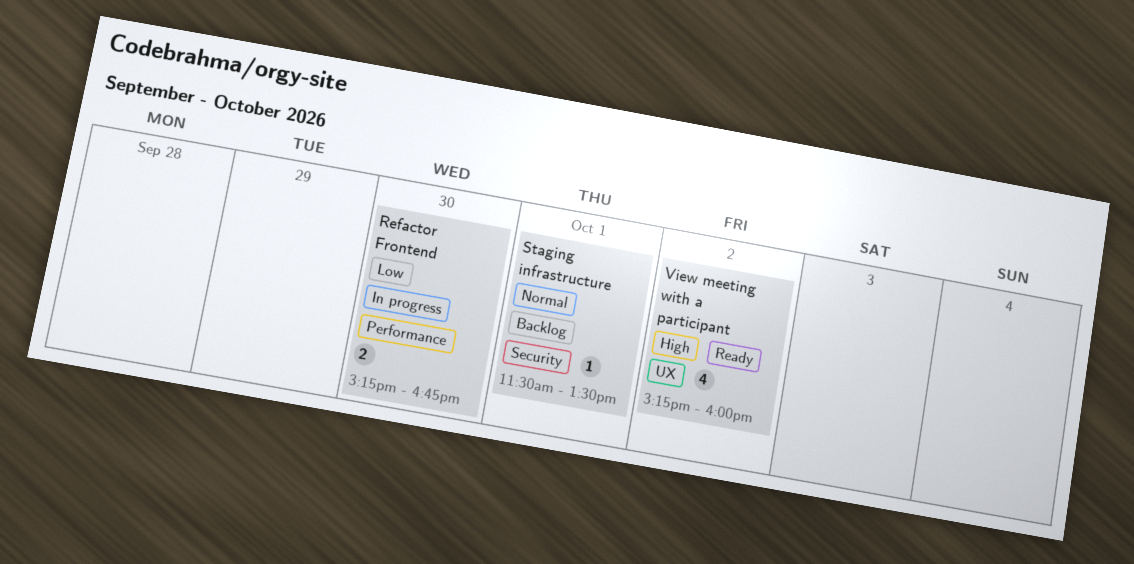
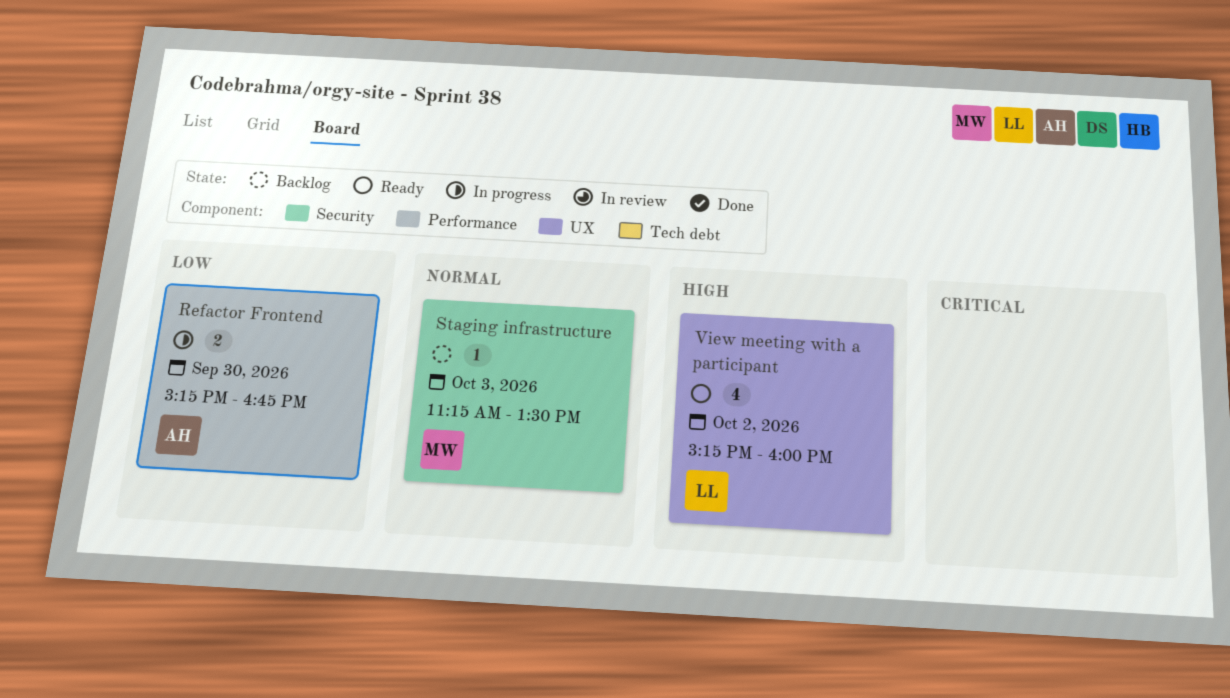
Staging infrastructure, day: Oct 1 -> Oct 3
Staging infrastructure, begins: 11:30 -> 11:15

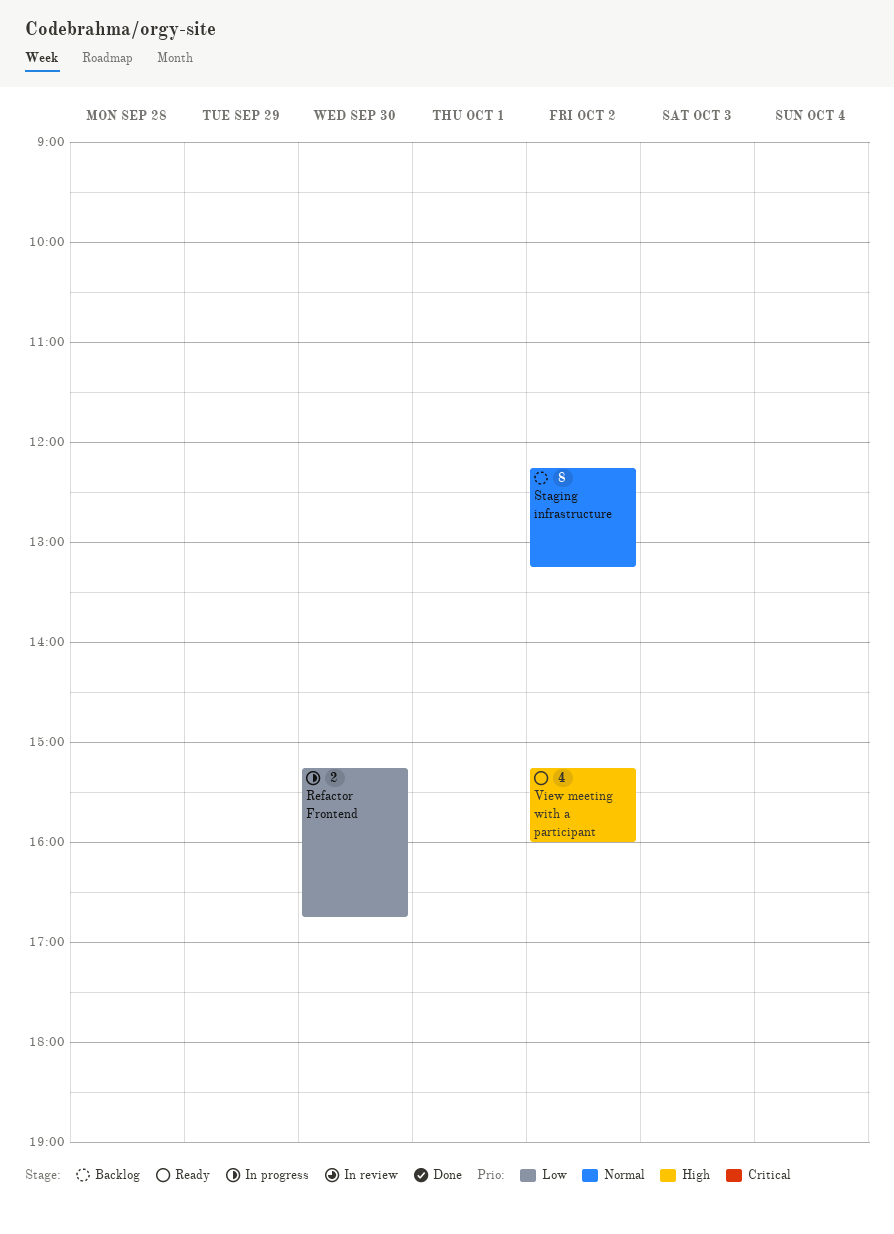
Staging infrastructure, estimate: 1 -> 8
Staging infrastructure, day: Oct 3 -> Oct 2
Staging infrastructure, begins: 11:15 -> 12:15
Staging infrastructure, ends: 13:30 -> 13:15

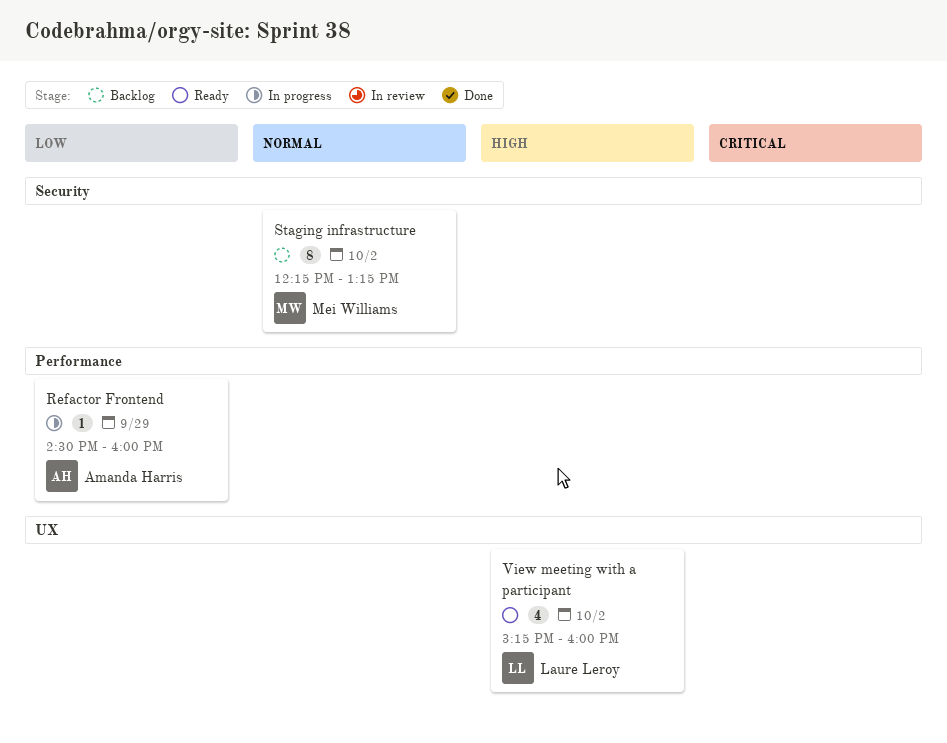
Refactor Frontend, estimate: 2 -> 1
Refactor Frontend, day: Sep 30 -> Sep 29
Refactor Frontend, begins: 15:15 -> 14:30
Refactor Frontend, ends: 16:45 -> 16:00

